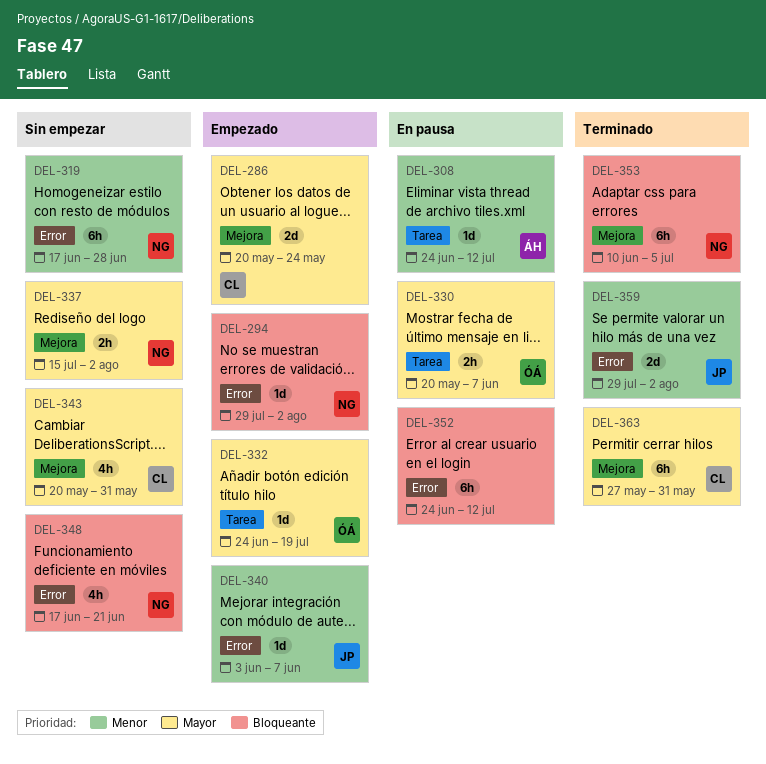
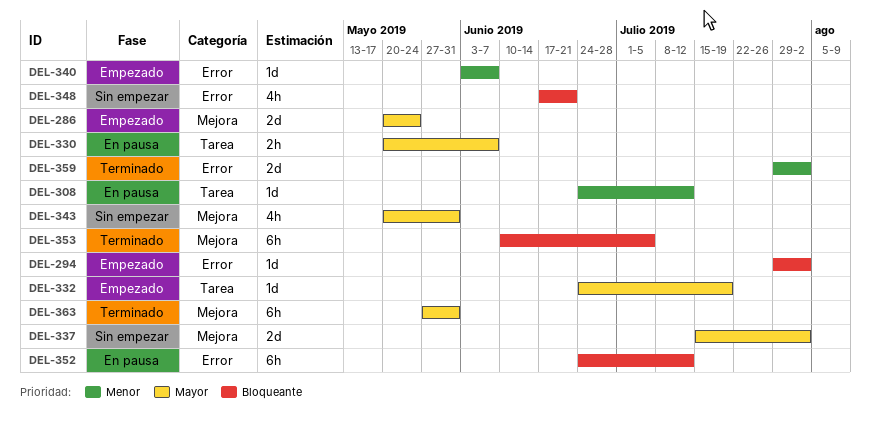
DEL-319: present -> none
DEL-337, estimate: 2h -> 2d

